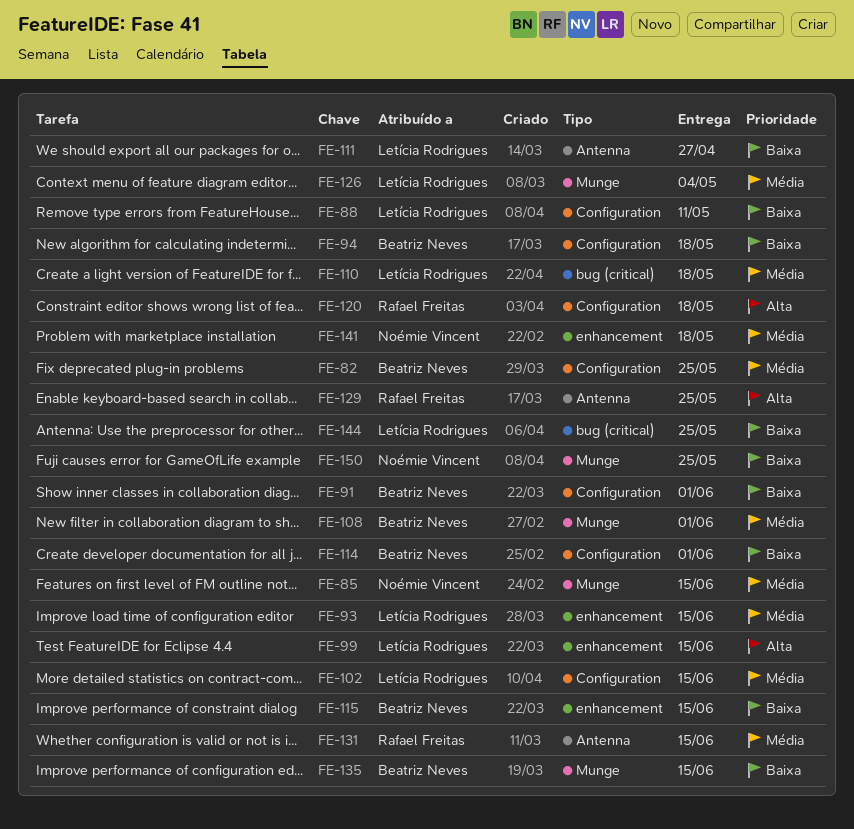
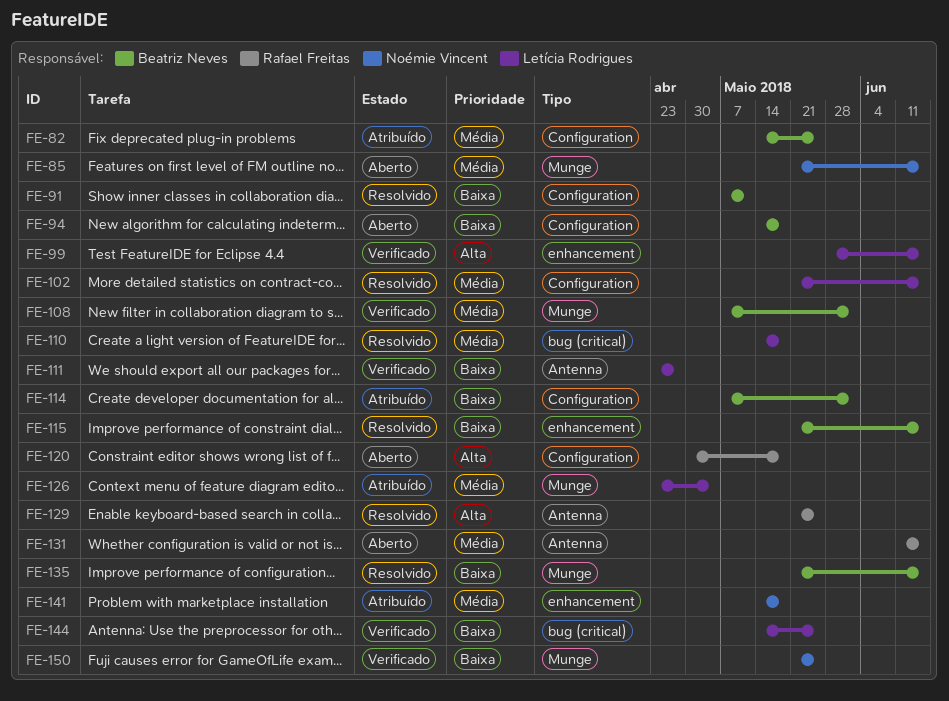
FE-88: present -> none
FE-91, due: Jun 1 -> May 11
FE-93: present -> none

